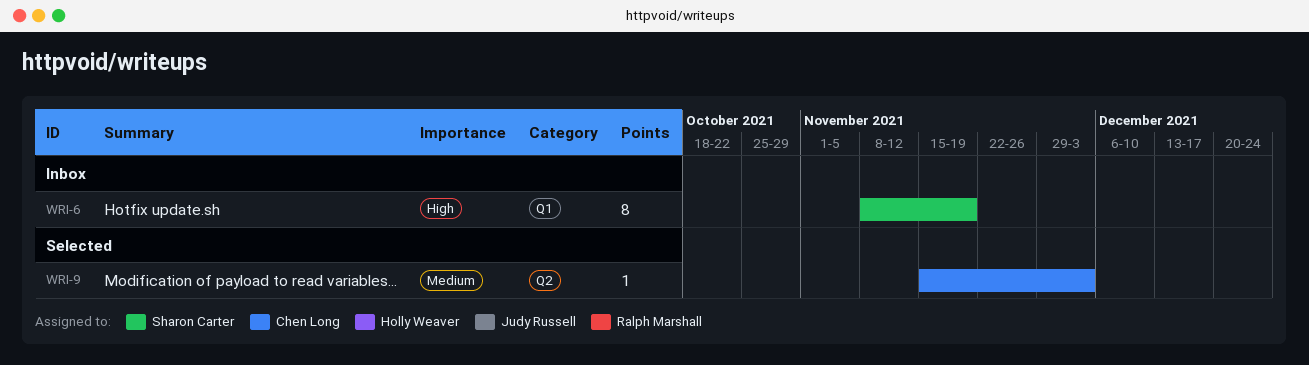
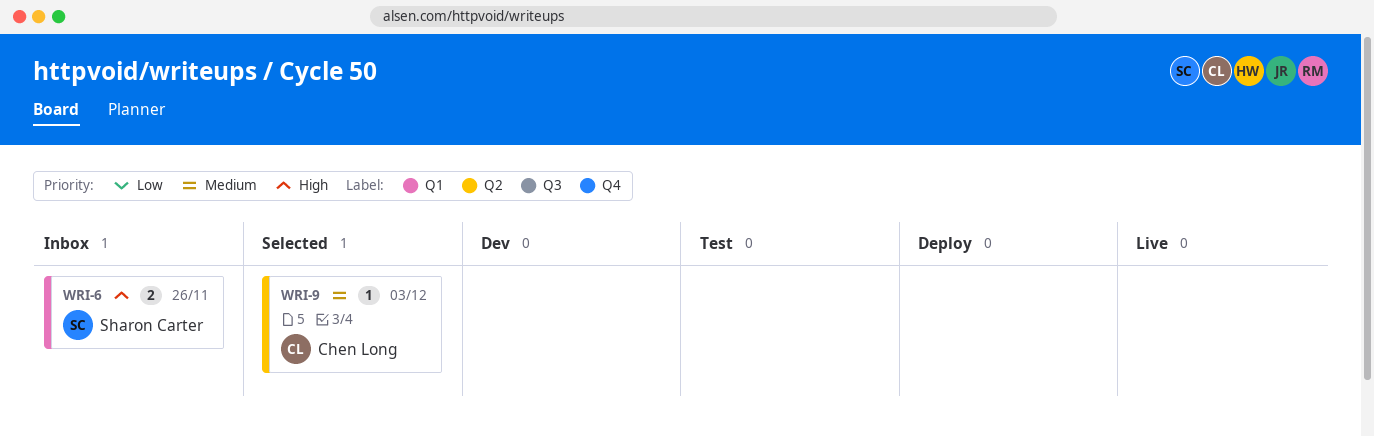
WRI-6, estimate: 8 -> 2
WRI-6, due: Nov 19 -> Nov 26

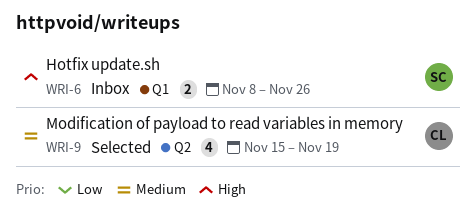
WRI-9, estimate: 1 -> 4
WRI-9, due: Dec 3 -> Nov 19

